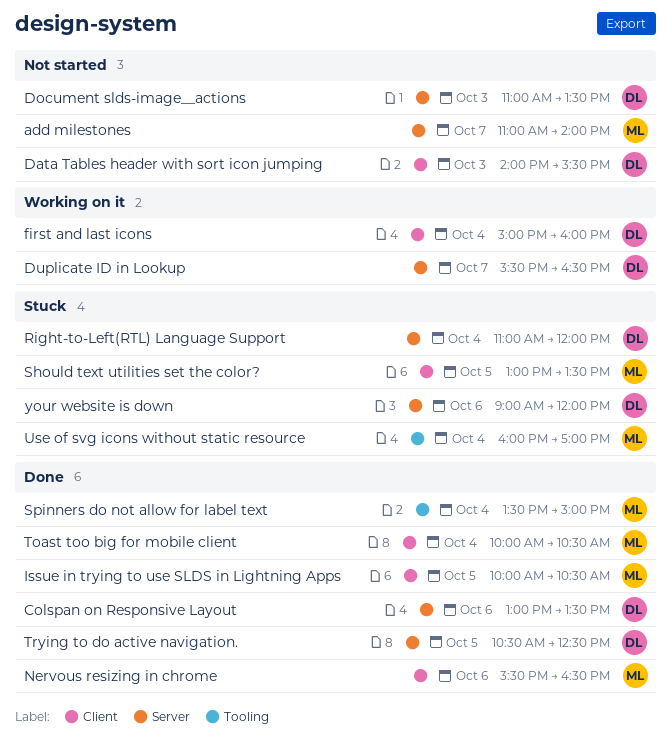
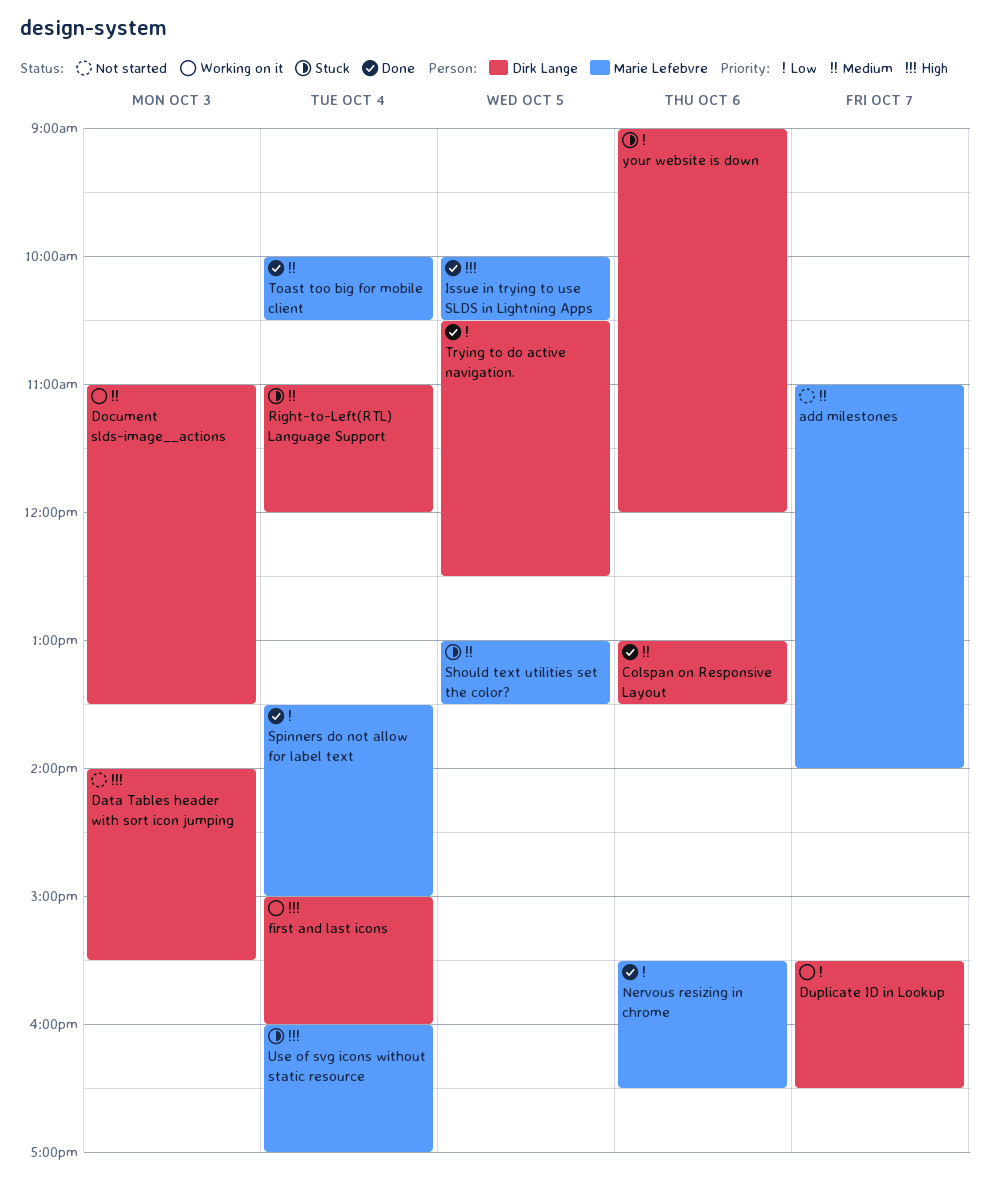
Document slds-image__actions, status: Not started -> Working on it

